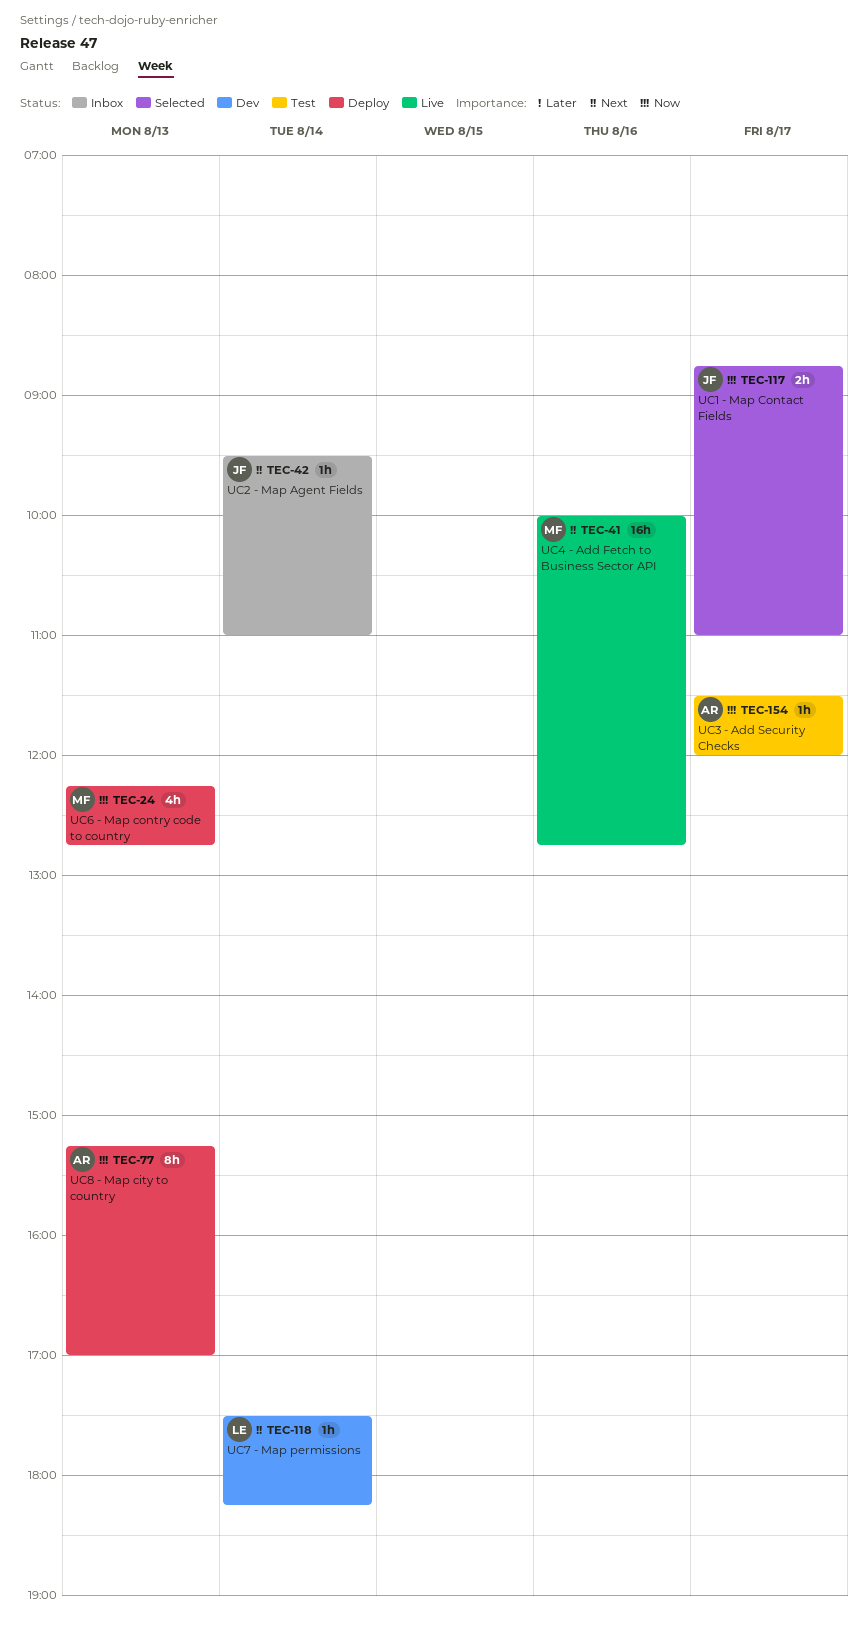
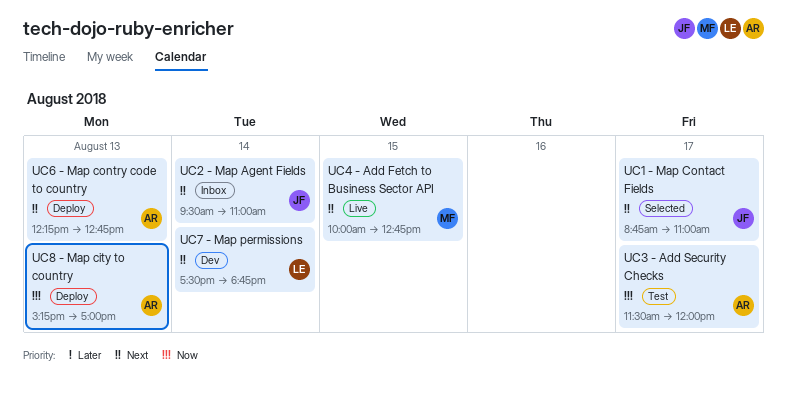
UC1 - Map Contact Fields, priority: Now -> Next
UC4 - Add Fetch to Business Sector API, day: Aug 16 -> Aug 15
UC6 - Map contry code to country, owner: MF -> AR
UC6 - Map contry code to country, priority: Now -> Next
UC7 - Map permissions, ends: 18:15 -> 18:45

